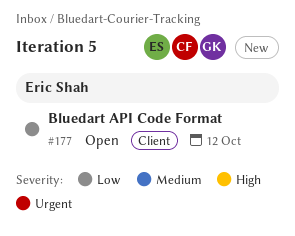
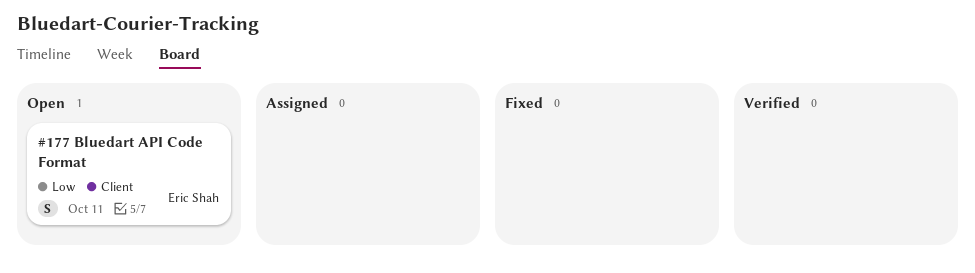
#177, due: Oct 12 -> Oct 11

